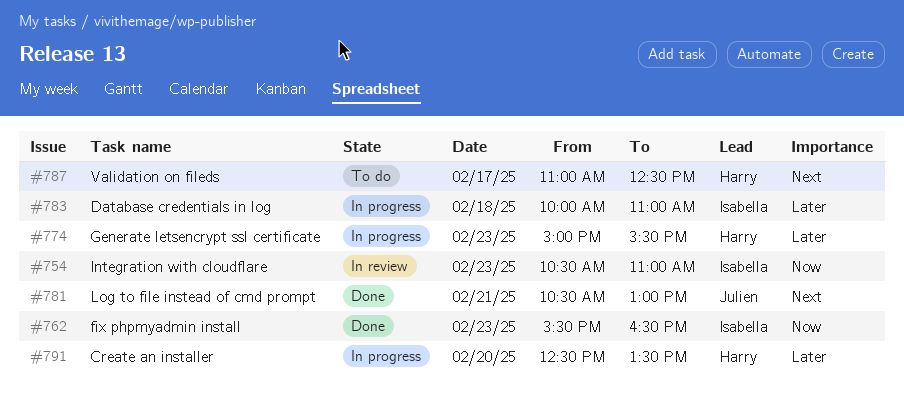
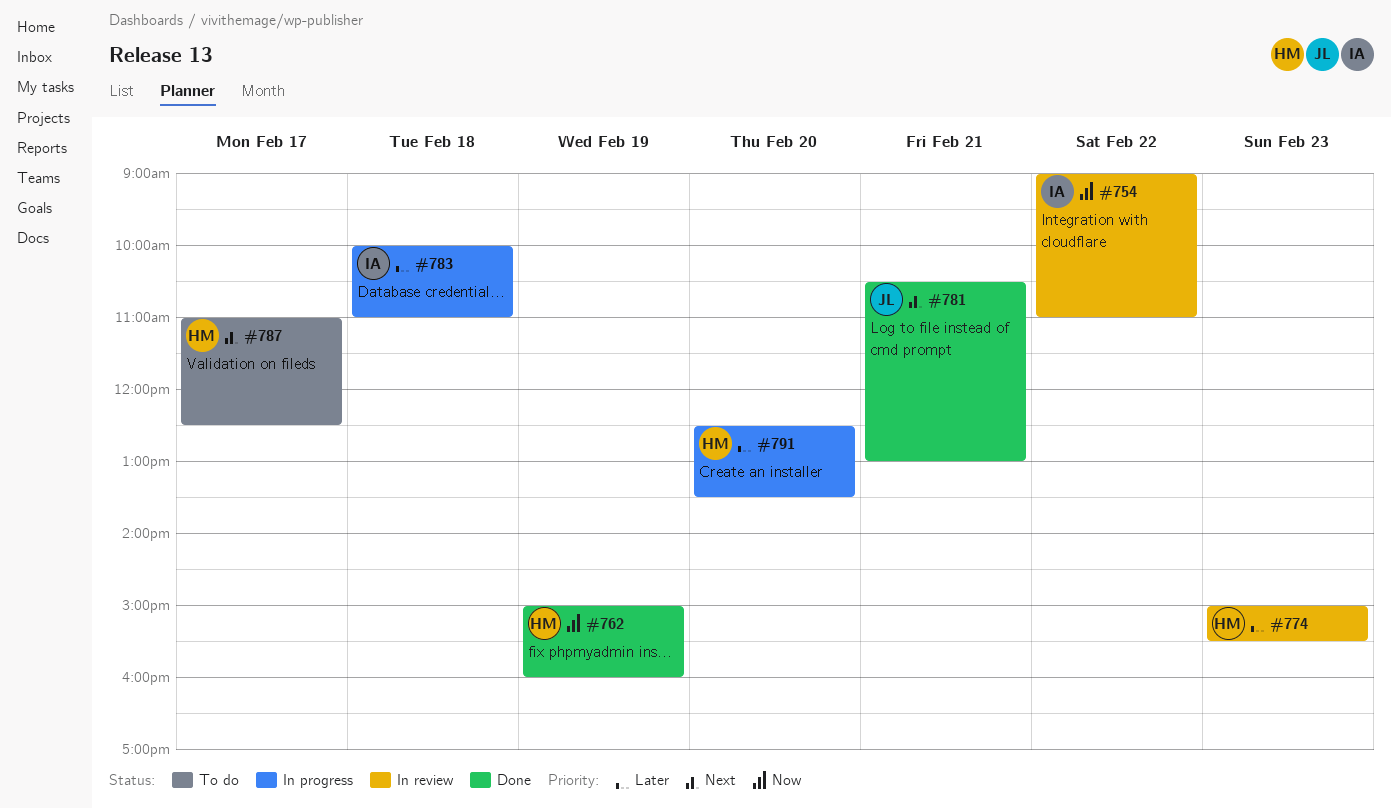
#754, day: Feb 23 -> Feb 22
#754, begins: 10:30 -> 09:00
#762, owner: Isabella -> Harry
#762, day: Feb 23 -> Feb 19
#762, begins: 15:30 -> 15:00
#762, ends: 16:30 -> 16:00
#774, status: In progress -> In review

